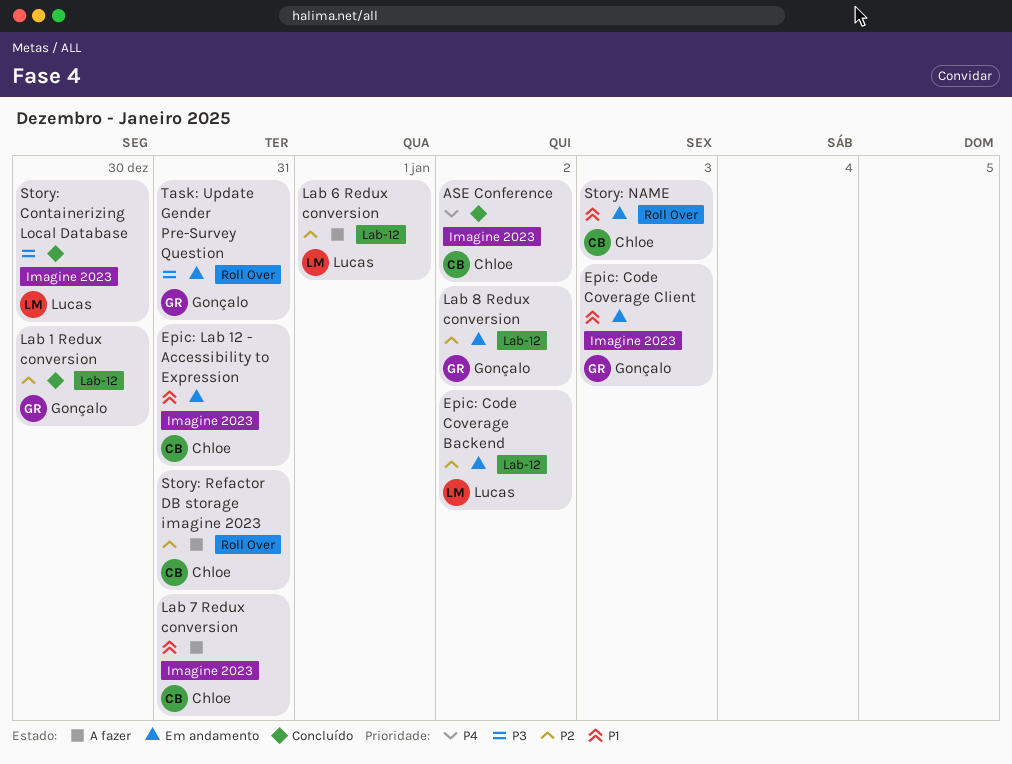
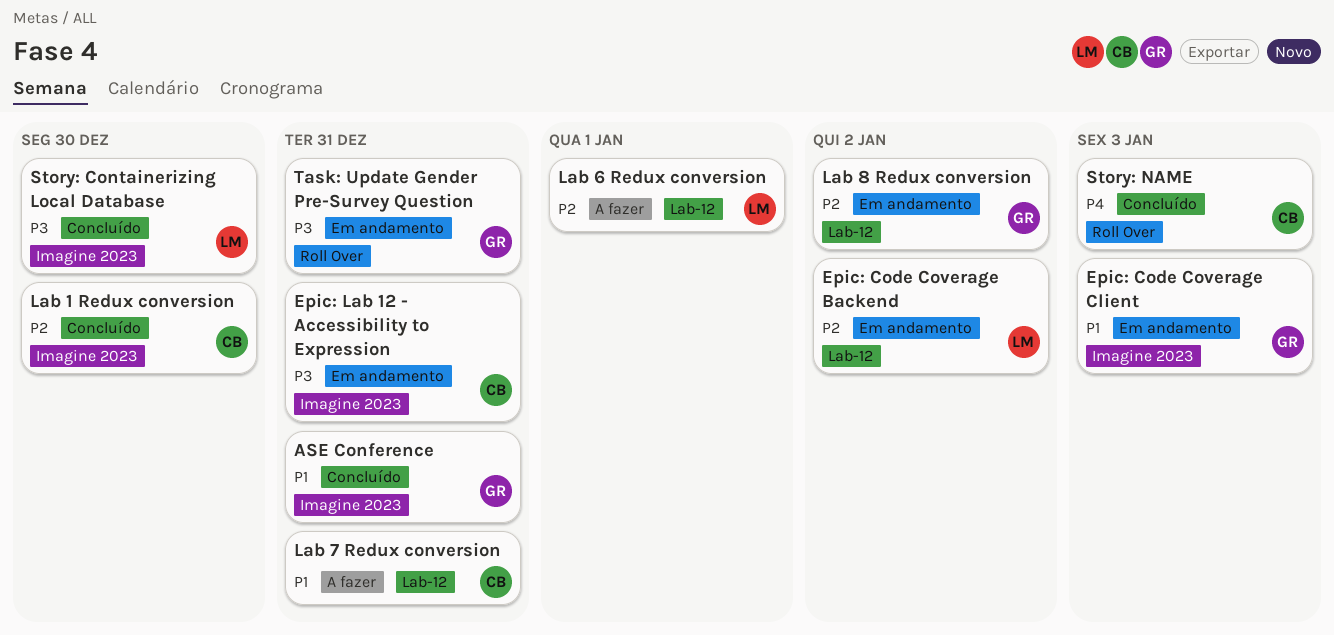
ASE Conference, owner: Chloe -> Gonçalo
ASE Conference, priority: P4 -> P1
ASE Conference, due: Jan 2 -> Dec 31
Epic: Lab 12 - Accessibility to Expression, priority: P1 -> P3
Lab 1 Redux conversion, owner: Gonçalo -> Chloe
Lab 1 Redux conversion, label: Lab-12 -> Imagine 2023
Lab 7 Redux conversion, label: Imagine 2023 -> Lab-12
Story: NAME, status: Em andamento -> Concluído
Story: NAME, priority: P1 -> P4
Story: Refactor DB storage imagine 2023: present -> none

